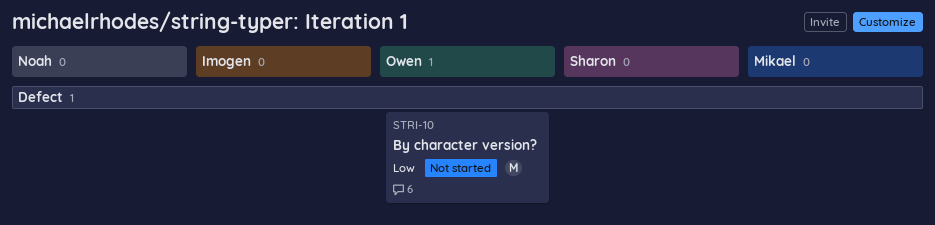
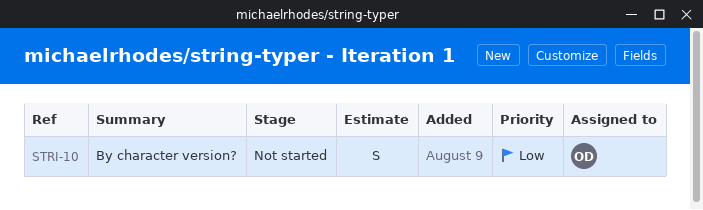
STRI-10, estimate: M -> S

